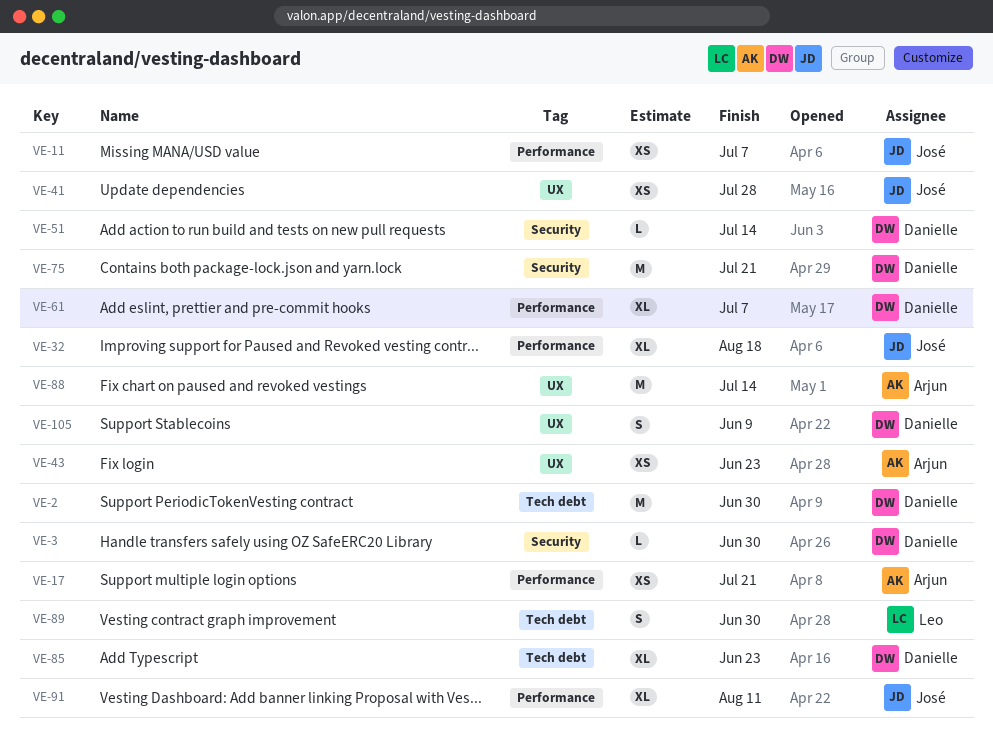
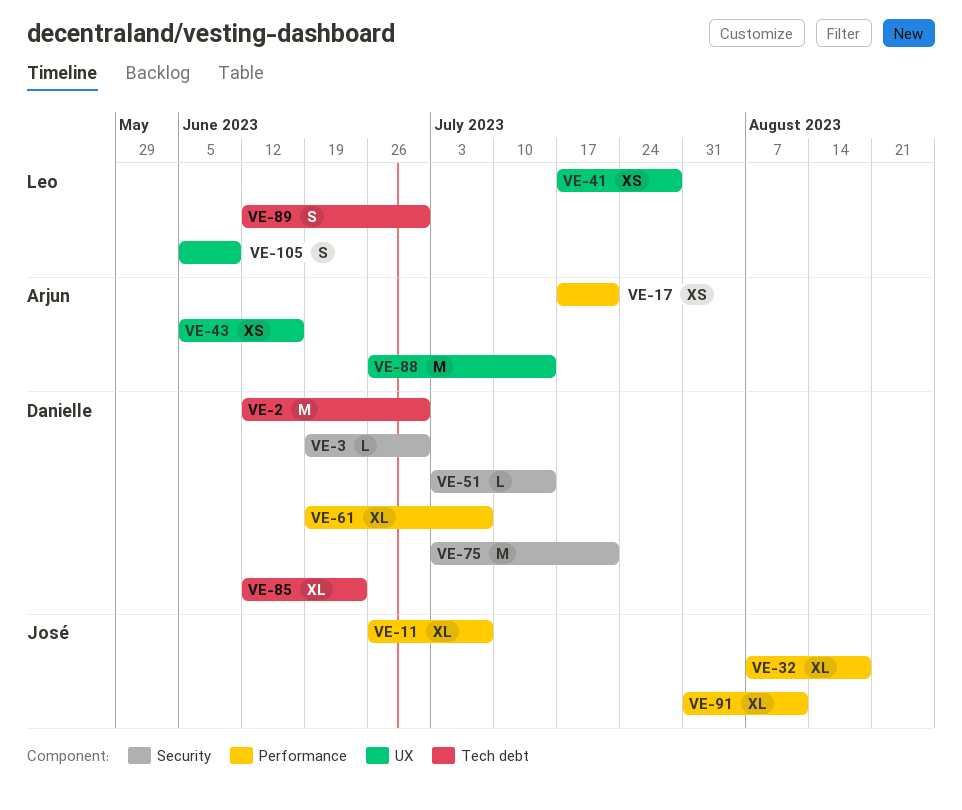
VE-11, estimate: XS -> XL
VE-41, owner: José -> Leo
VE-43, due: Jun 23 -> Jun 16
VE-105, owner: Danielle -> Leo

